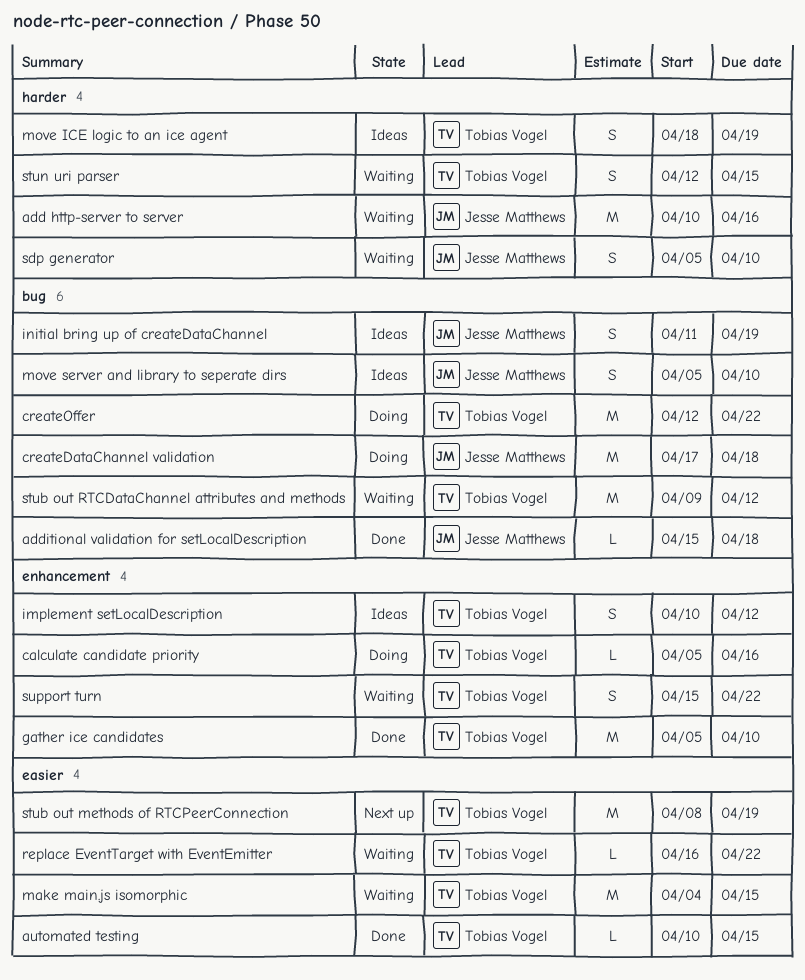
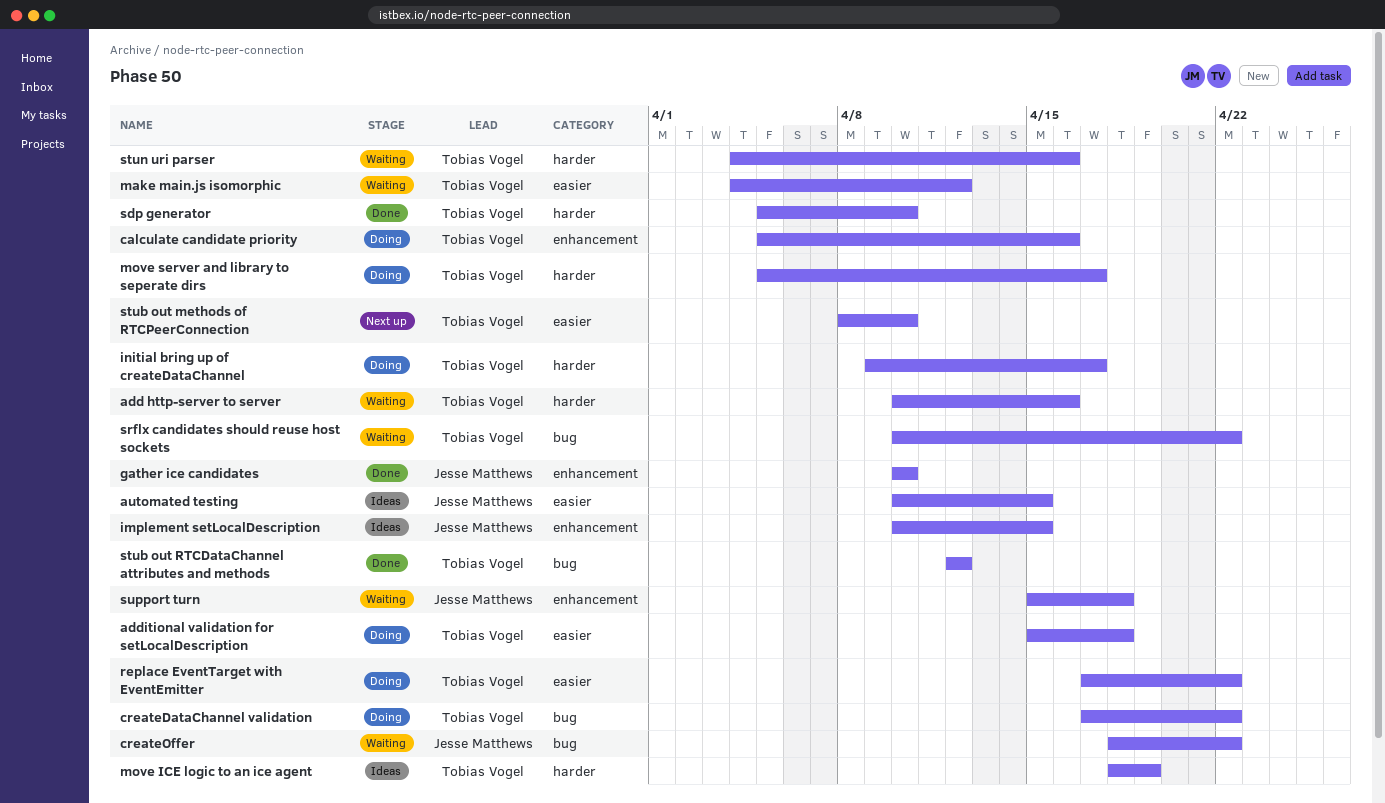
add http-server to server, owner: Jesse Matthews -> Tobias Vogel
additional validation for setLocalDescription, status: Done -> Doing
additional validation for setLocalDescription, owner: Jesse Matthews -> Tobias Vogel
additional validation for setLocalDescription, label: bug -> easier
automated testing, status: Done -> Ideas
automated testing, owner: Tobias Vogel -> Jesse Matthews
createDataChannel validation, owner: Jesse Matthews -> Tobias Vogel
createDataChannel validation, due: Apr 18 -> Apr 22
createOffer, status: Doing -> Waiting
createOffer, owner: Tobias Vogel -> Jesse Matthews
createOffer, start: Apr 12 -> Apr 18
gather ice candidates, owner: Tobias Vogel -> Jesse Matthews
gather ice candidates, start: Apr 5 -> Apr 10
implement setLocalDescription, owner: Tobias Vogel -> Jesse Matthews
implement setLocalDescription, due: Apr 12 -> Apr 15
initial bring up of createDataChannel, status: Ideas -> Doing
initial bring up of createDataChannel, owner: Jesse Matthews -> Tobias Vogel
initial bring up of createDataChannel, label: bug -> harder
initial bring up of createDataChannel, start: Apr 11 -> Apr 9
initial bring up of createDataChannel, due: Apr 19 -> Apr 17
make main.js isomorphic, due: Apr 15 -> Apr 12
move server and library to seperate dirs, status: Ideas -> Doing
move server and library to seperate dirs, owner: Jesse Matthews -> Tobias Vogel
move server and library to seperate dirs, label: bug -> harder
move server and library to seperate dirs, due: Apr 10 -> Apr 17
replace EventTarget with EventEmitter, status: Waiting -> Doing
replace EventTarget with EventEmitter, start: Apr 16 -> Apr 17
sdp generator, status: Waiting -> Done
sdp generator, owner: Jesse Matthews -> Tobias Vogel
srflx candidates should reuse host sockets: none -> present
stub out methods of RTCPeerConnection, due: Apr 19 -> Apr 10
stub out RTCDataChannel attributes and methods, status: Waiting -> Done
stub out RTCDataChannel attributes and methods, start: Apr 9 -> Apr 12
stun uri parser, start: Apr 12 -> Apr 4
stun uri parser, due: Apr 15 -> Apr 16
support turn, owner: Tobias Vogel -> Jesse Matthews
support turn, due: Apr 22 -> Apr 18

